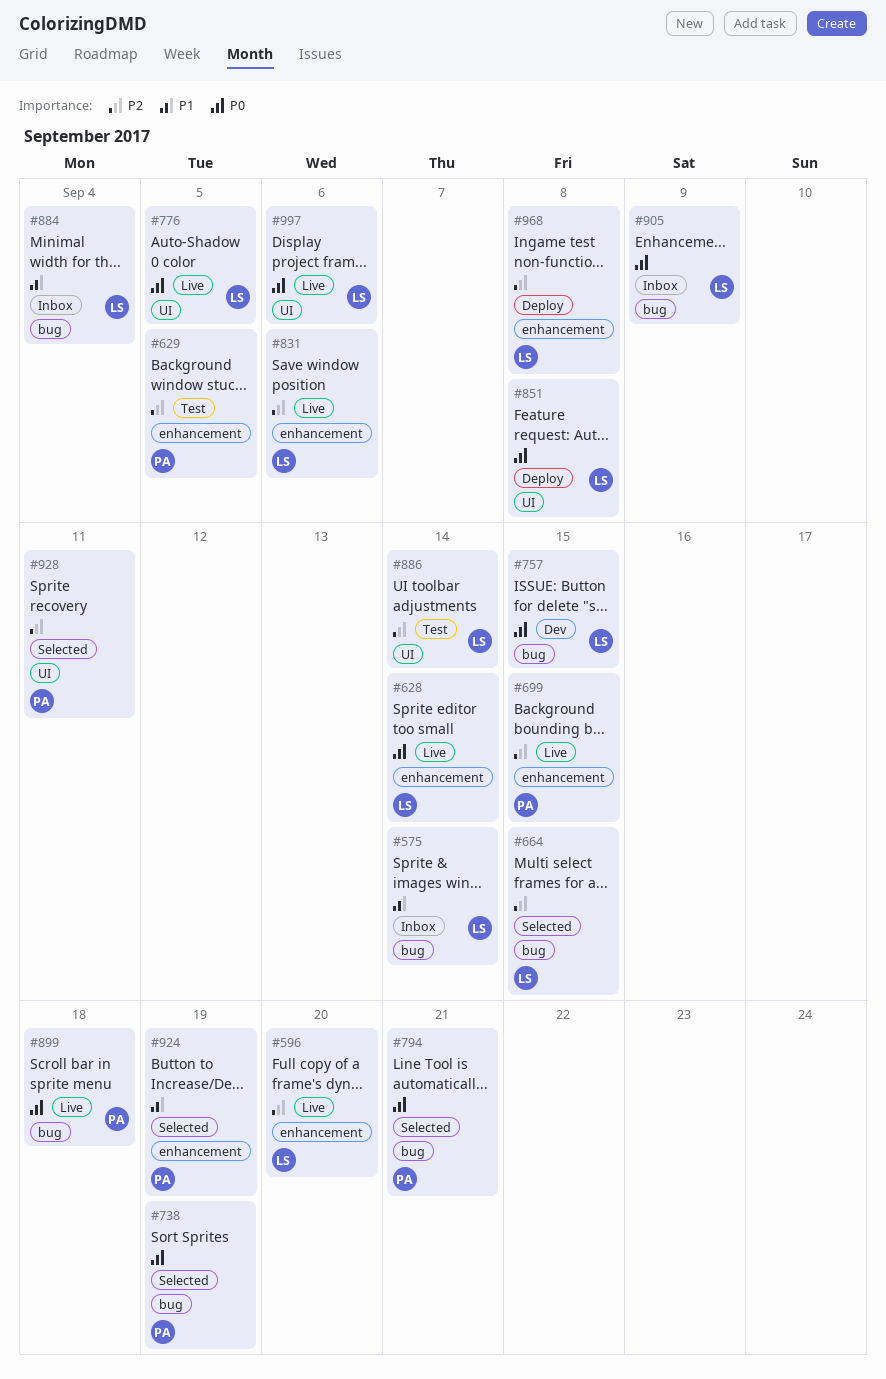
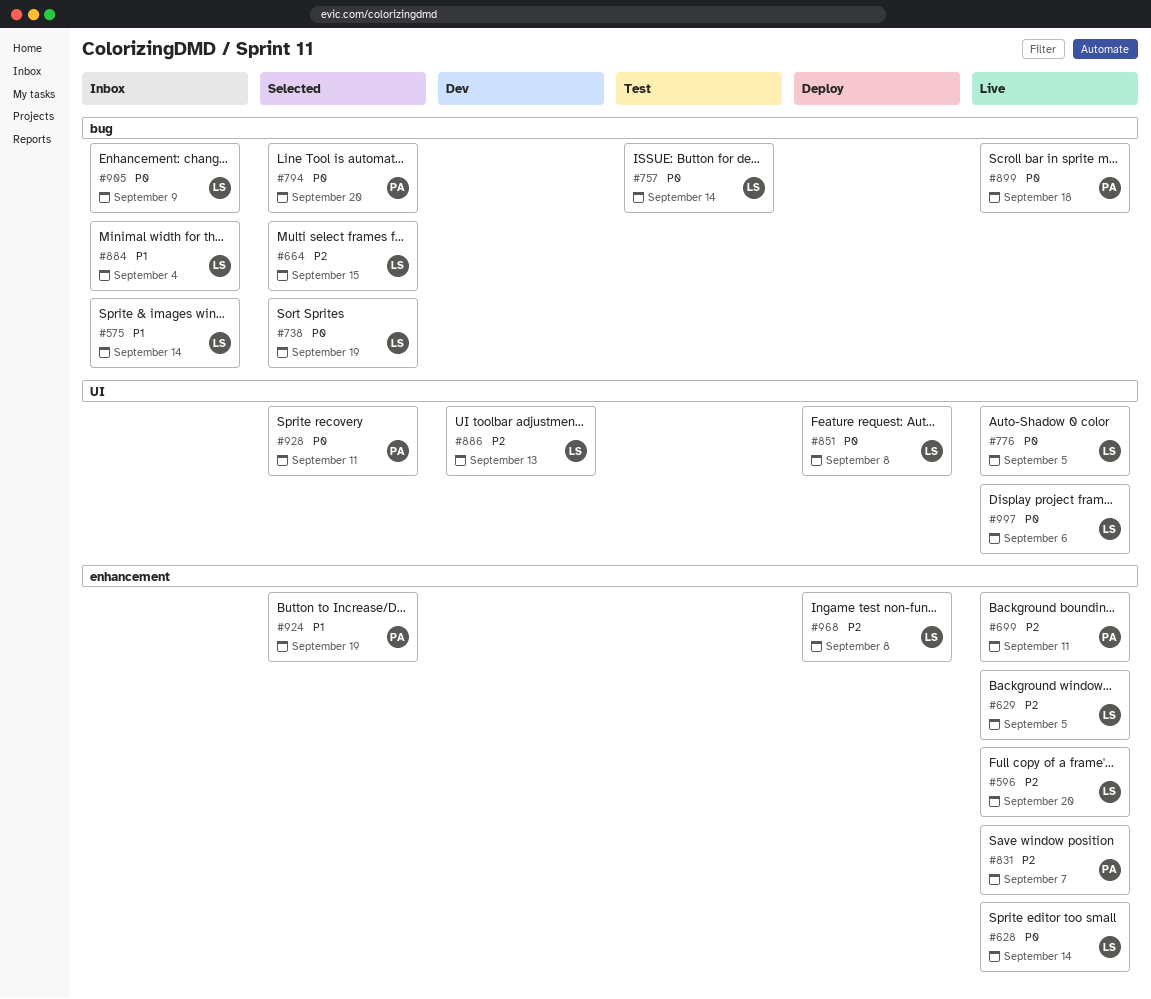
#629, status: Test -> Live
#629, owner: PA -> LS
#699, due: Sep 15 -> Sep 11
#738, owner: PA -> LS
#757, status: Dev -> Test
#757, due: Sep 15 -> Sep 14
#794, due: Sep 21 -> Sep 20
#831, owner: LS -> PA
#831, due: Sep 6 -> Sep 7
#886, status: Test -> Dev
#886, due: Sep 14 -> Sep 13
#928, priority: P2 -> P0

